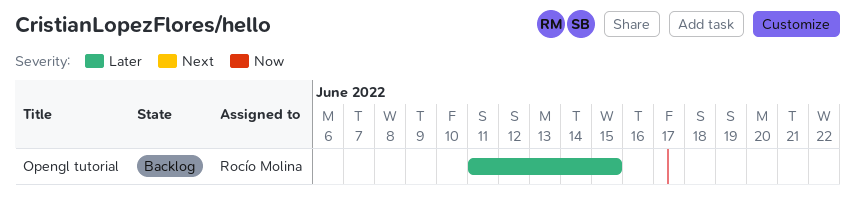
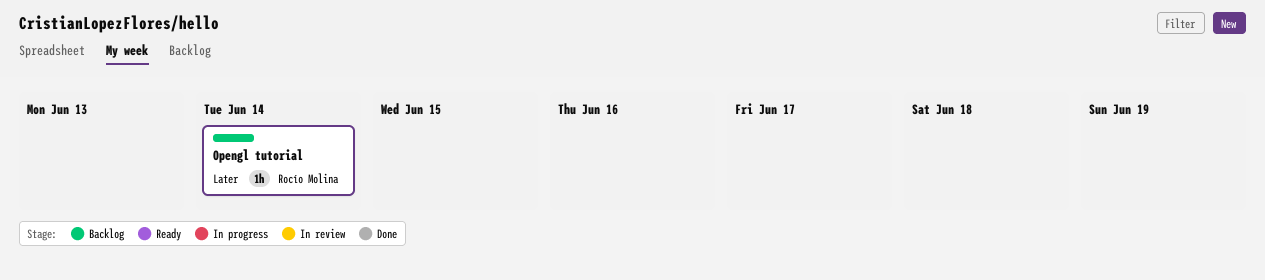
Opengl tutorial, due: Jun 15 -> Jun 14

